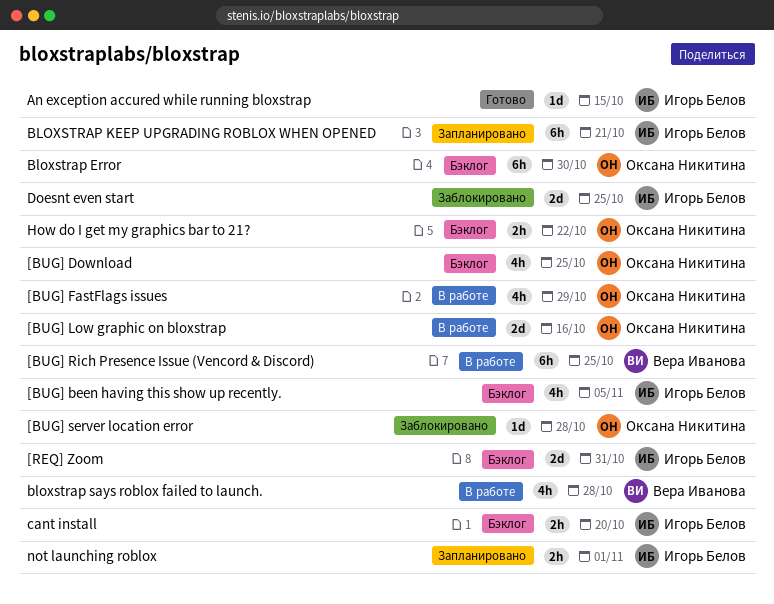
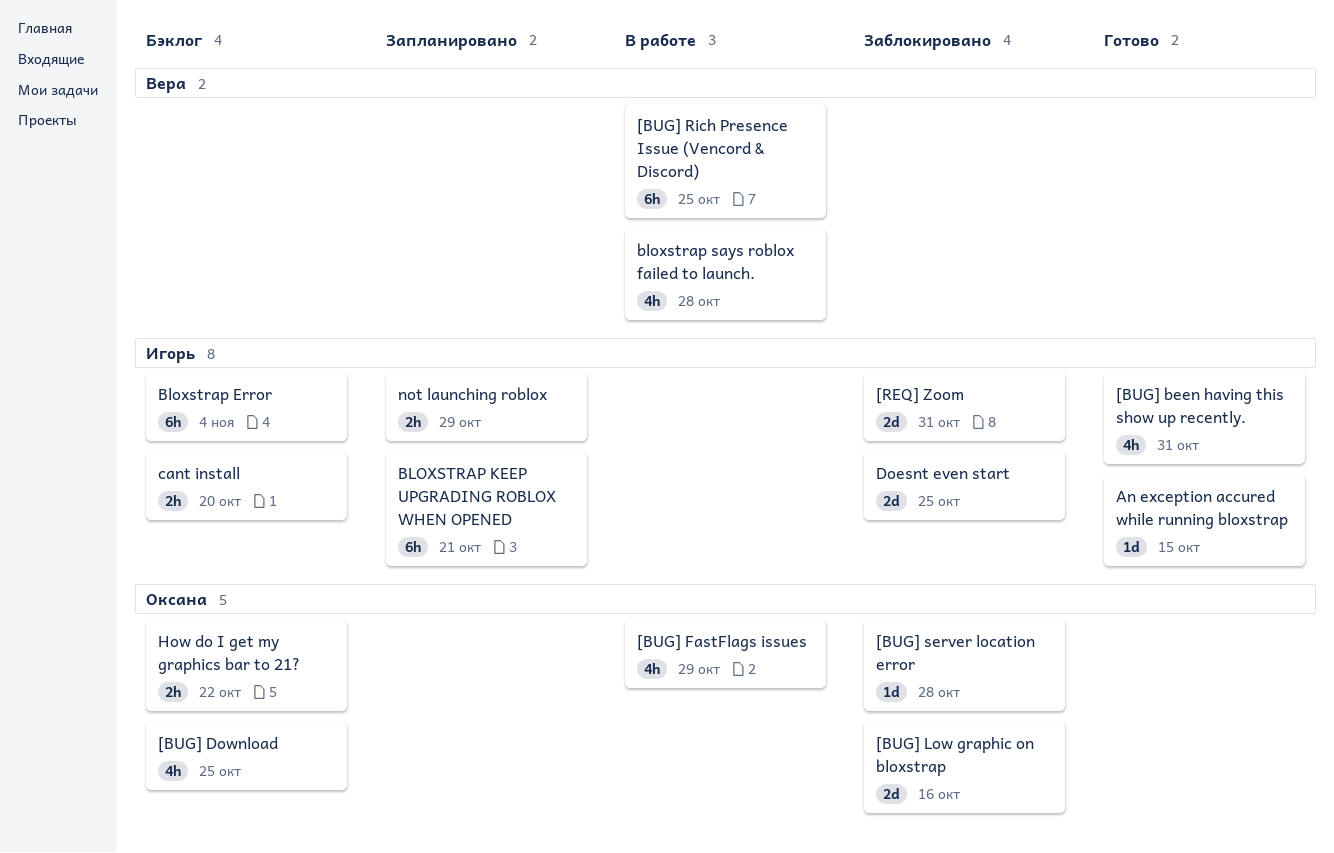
[BUG] been having this show up recently., status: Бэклог -> Готово
[BUG] been having this show up recently., due: Nov 5 -> Oct 31
[BUG] Low graphic on bloxstrap, status: В работе -> Заблокировано
[REQ] Zoom, status: Бэклог -> Заблокировано
Bloxstrap Error, owner: Оксана Никитина -> Игорь Белов
Bloxstrap Error, due: Oct 30 -> Nov 4
not launching roblox, due: Nov 1 -> Oct 29

